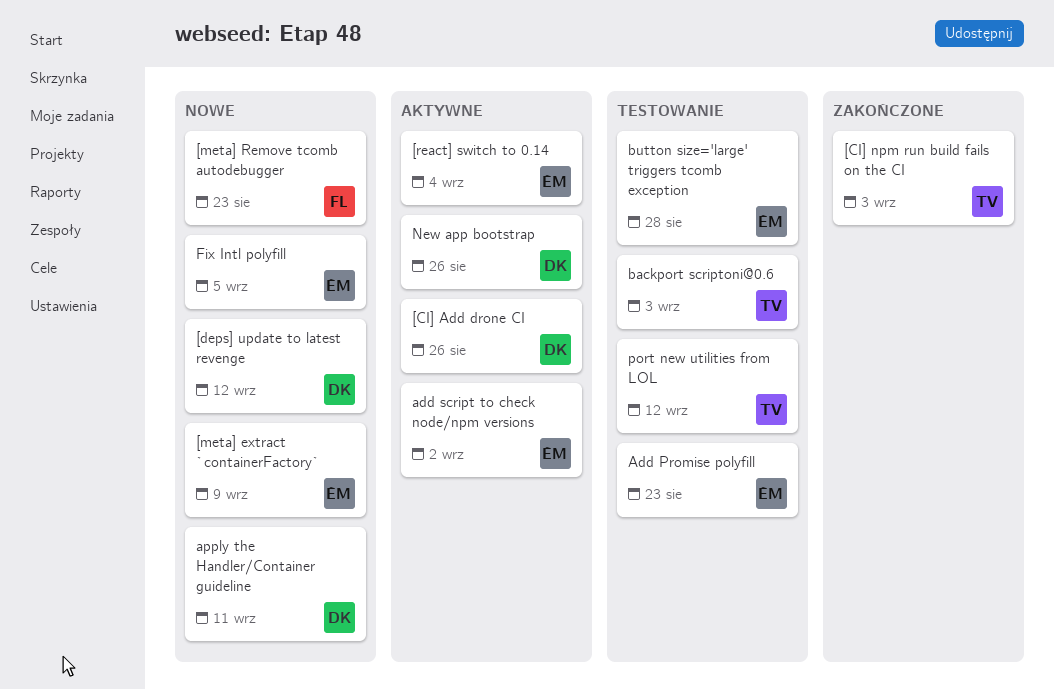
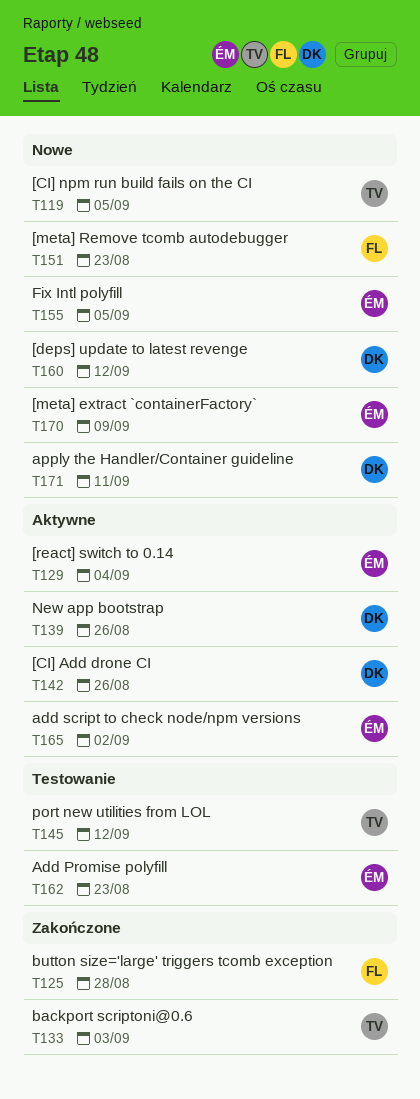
[CI] npm run build fails on the CI, status: Zakończone -> Nowe
[CI] npm run build fails on the CI, due: Sep 3 -> Sep 5
backport scriptoni@0.6, status: Testowanie -> Zakończone
button size='large' triggers tcomb exception, status: Testowanie -> Zakończone
button size='large' triggers tcomb exception, owner: ÉM -> FL

